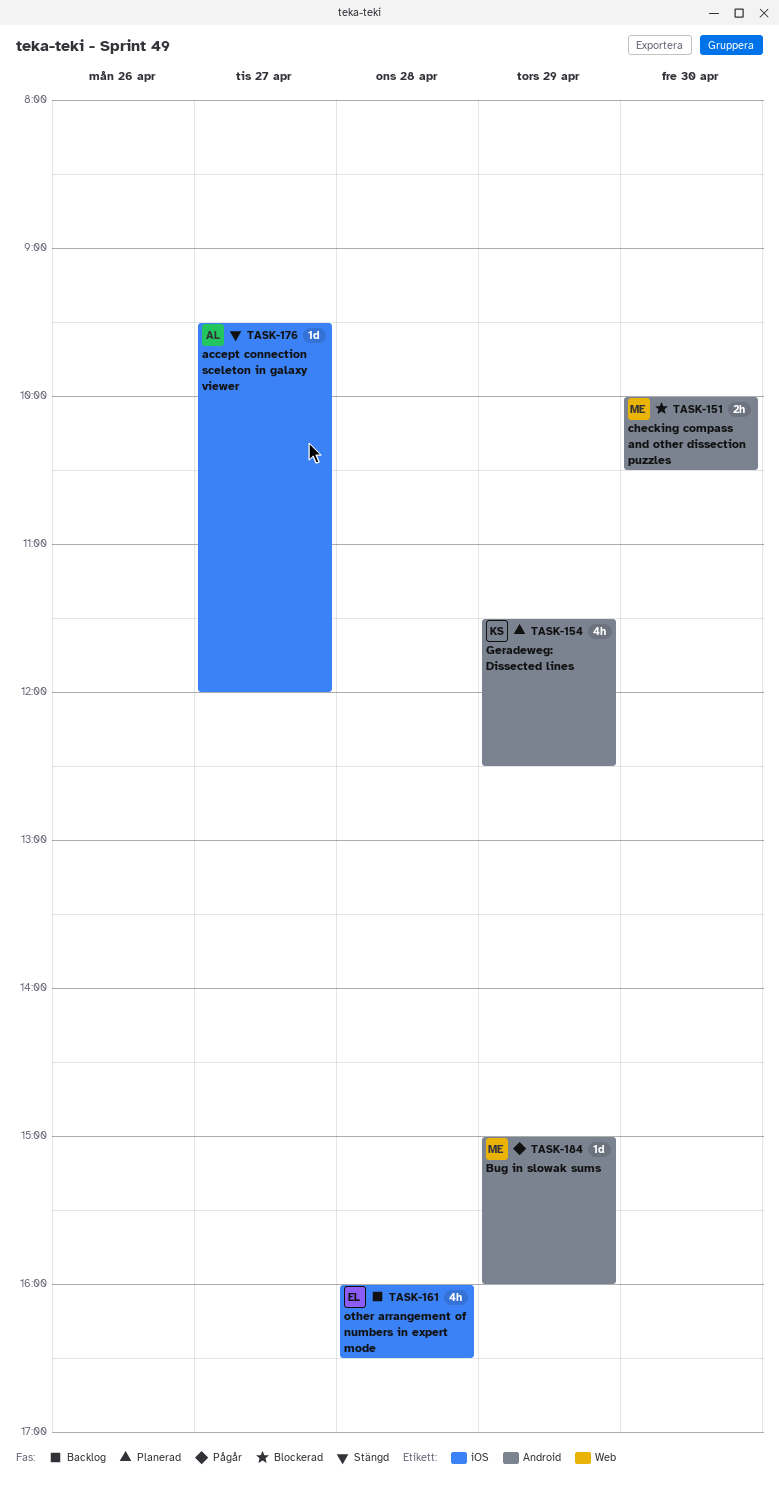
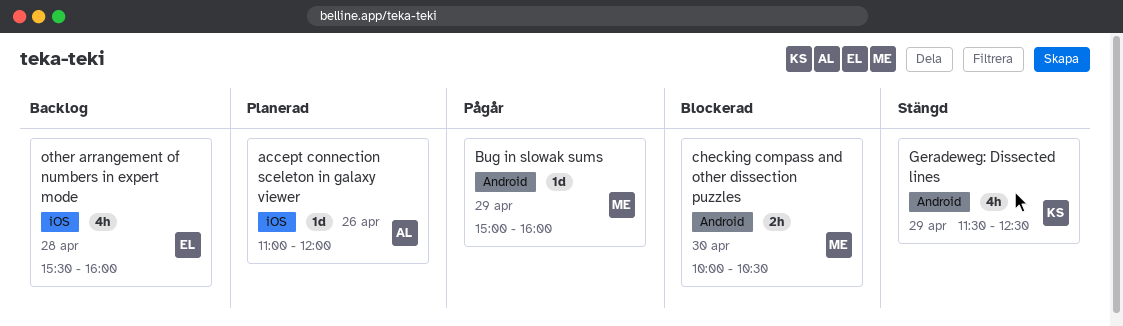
accept connection sceleton in galaxy viewer, status: Stängd -> Planerad
accept connection sceleton in galaxy viewer, day: Apr 27 -> Apr 26
accept connection sceleton in galaxy viewer, begins: 09:30 -> 11:00
Geradeweg: Dissected lines, status: Planerad -> Stängd
other arrangement of numbers in expert mode, begins: 16:00 -> 15:30
other arrangement of numbers in expert mode, ends: 16:30 -> 16:00

